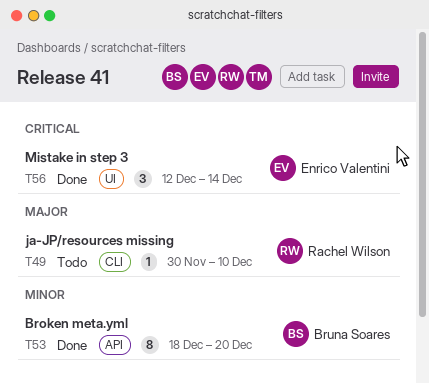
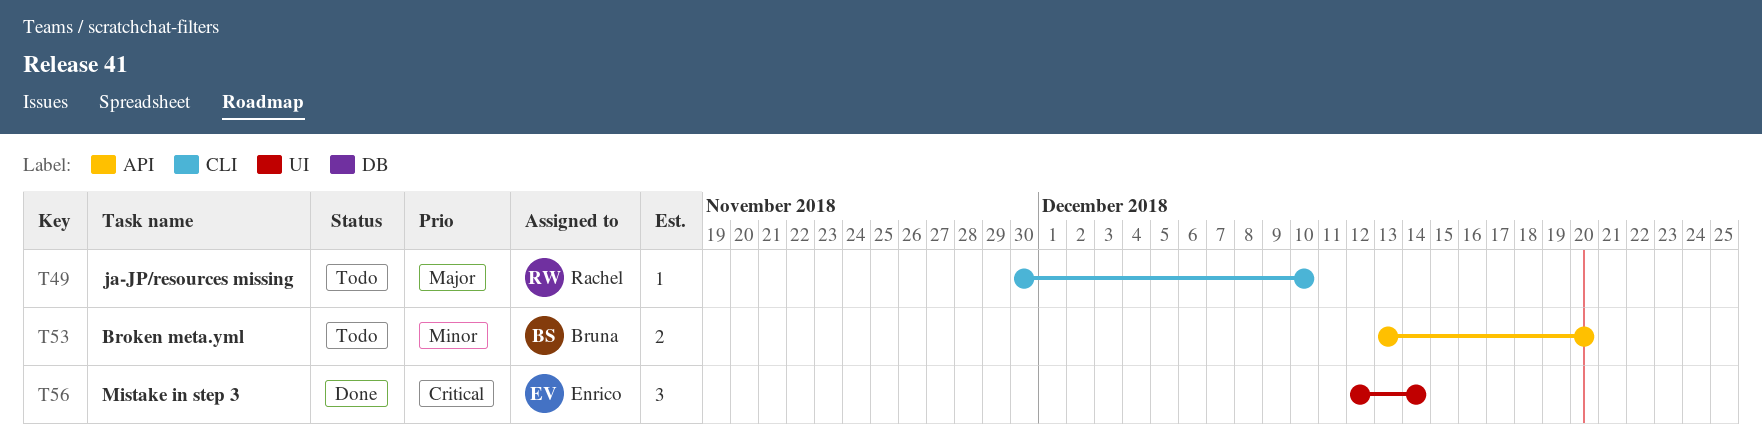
T53, status: Done -> Todo
T53, estimate: 8 -> 2
T53, start: Dec 18 -> Dec 13

